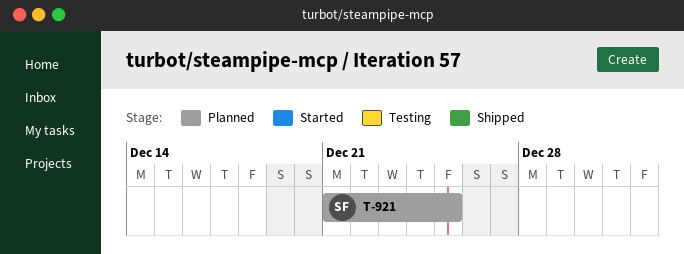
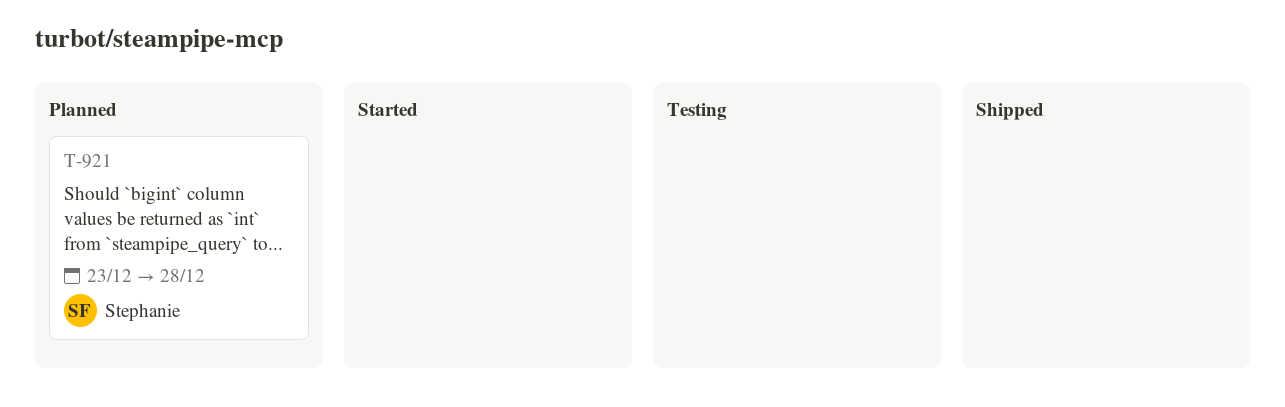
T-921, start: Dec 21 -> Dec 23
T-921, due: Dec 25 -> Dec 28

